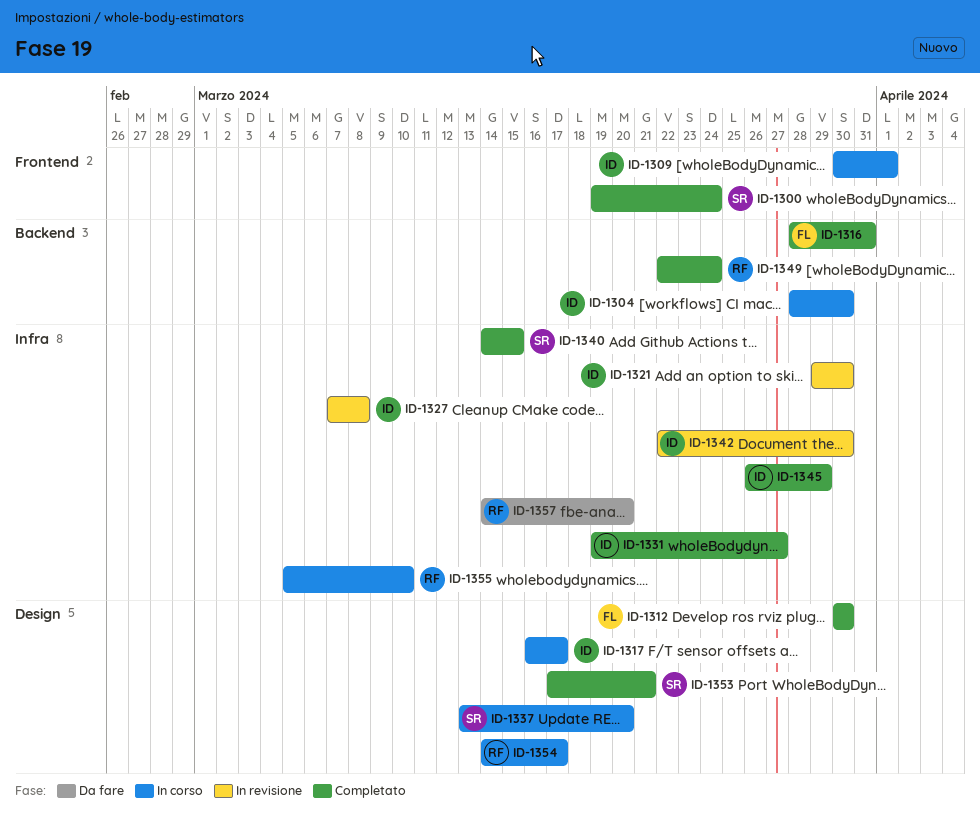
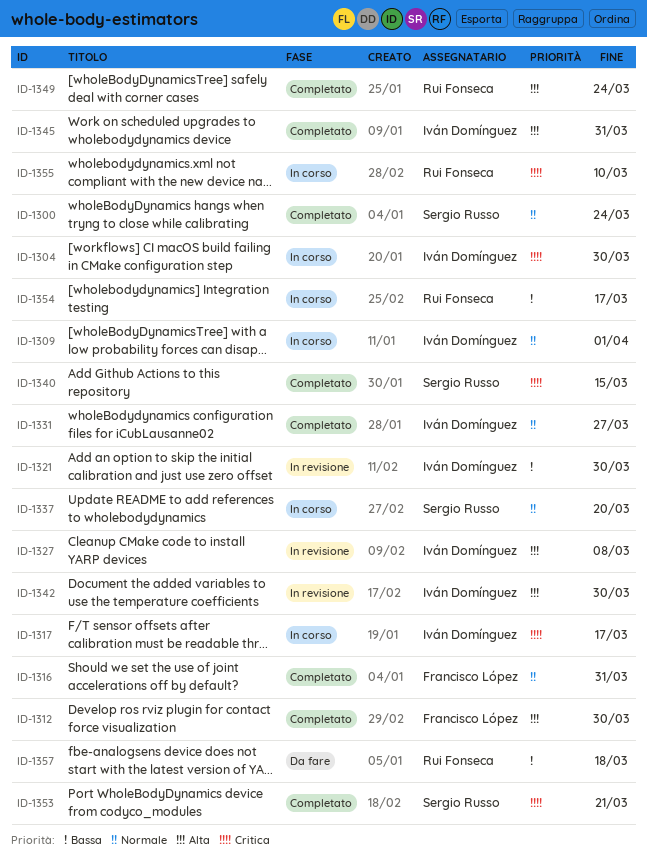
ID-1345, due: Mar 29 -> Mar 31
ID-1357, due: Mar 20 -> Mar 18

